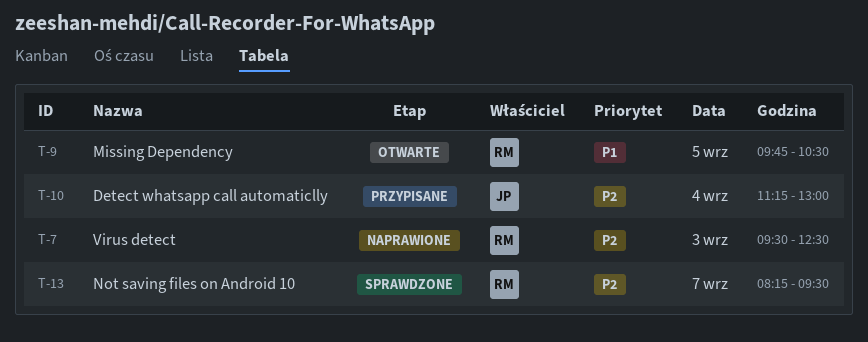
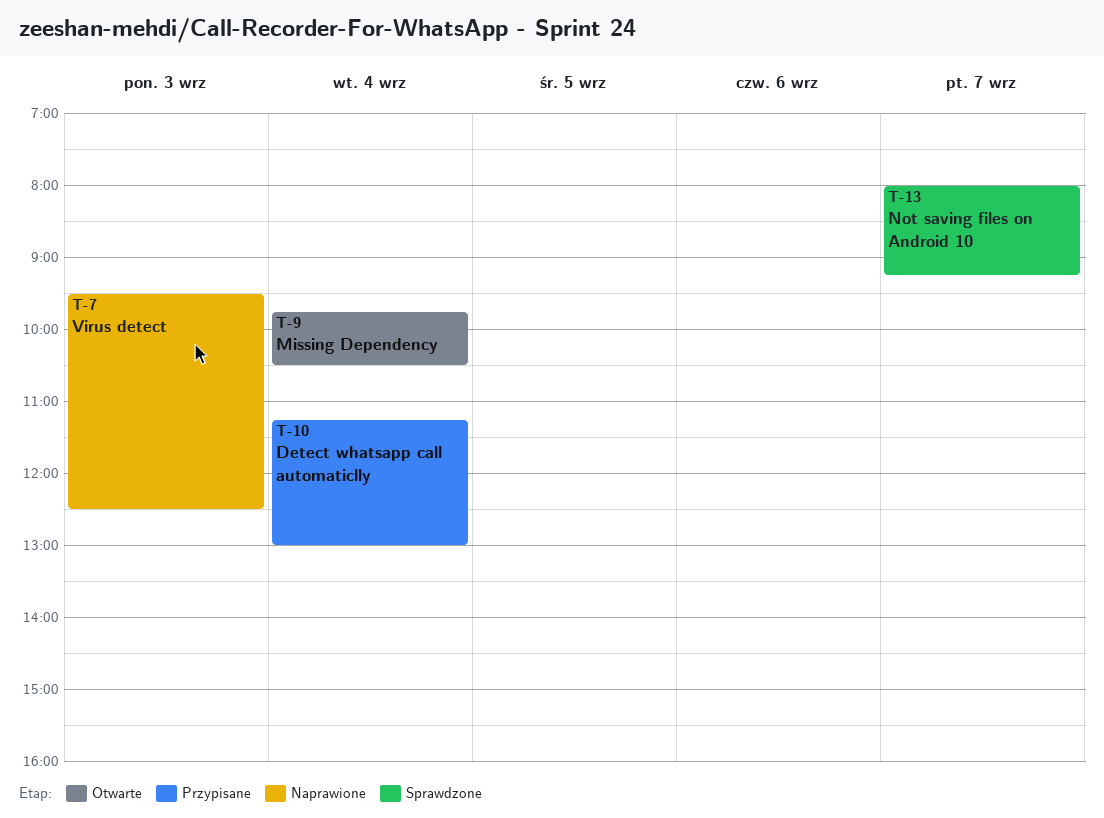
T-9, day: Sep 5 -> Sep 4
T-13, begins: 08:15 -> 08:00
T-13, ends: 09:30 -> 09:15

